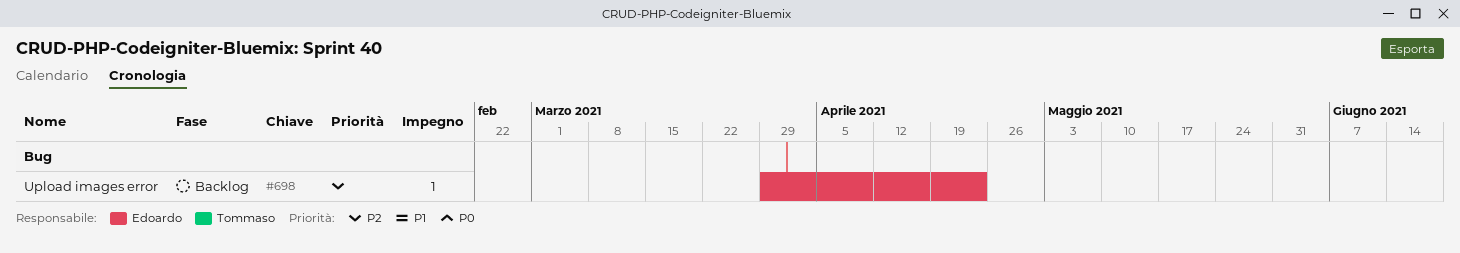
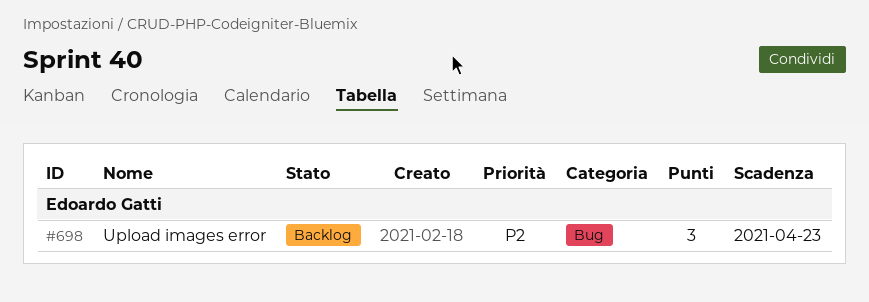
#698, estimate: 1 -> 3

